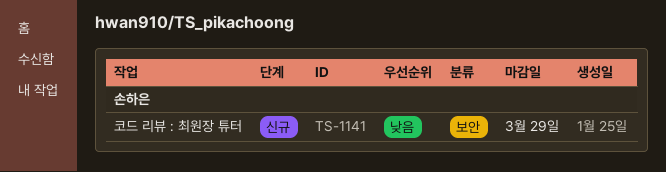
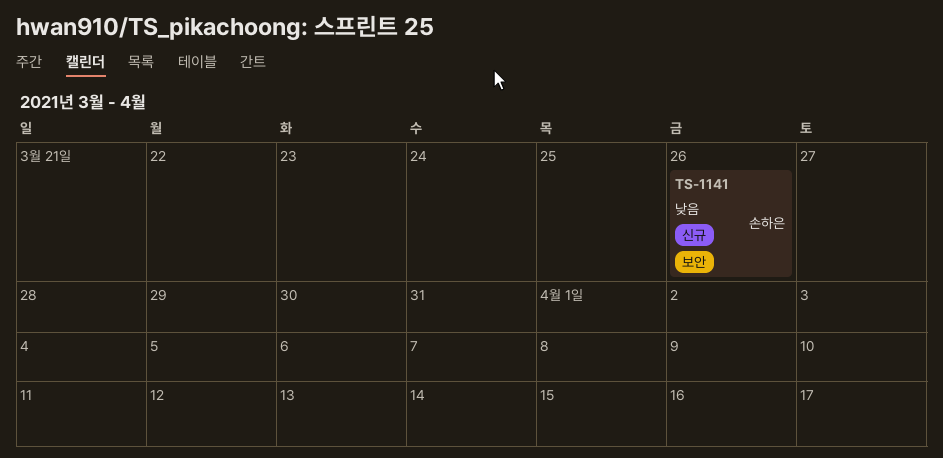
TS-1141, due: Mar 29 -> Mar 26

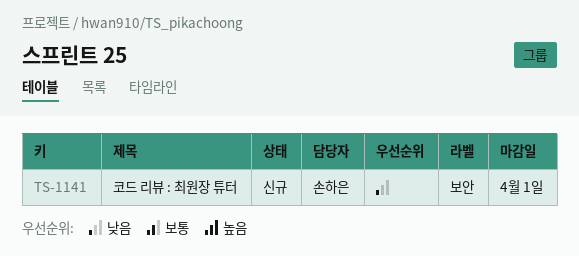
TS-1141, due: Mar 26 -> Apr 1

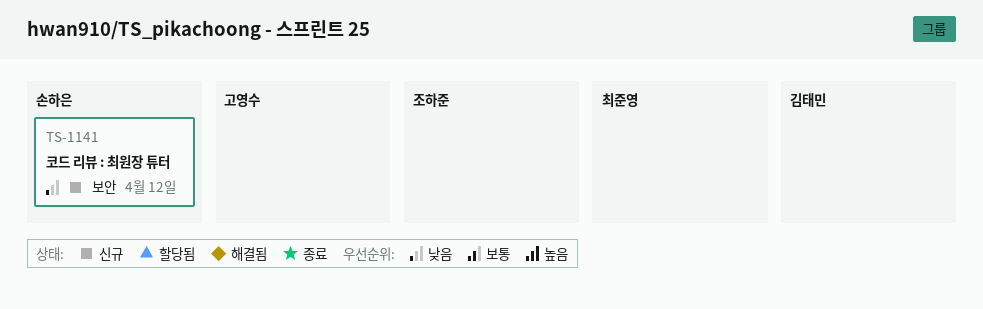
TS-1141, due: Apr 1 -> Apr 12

